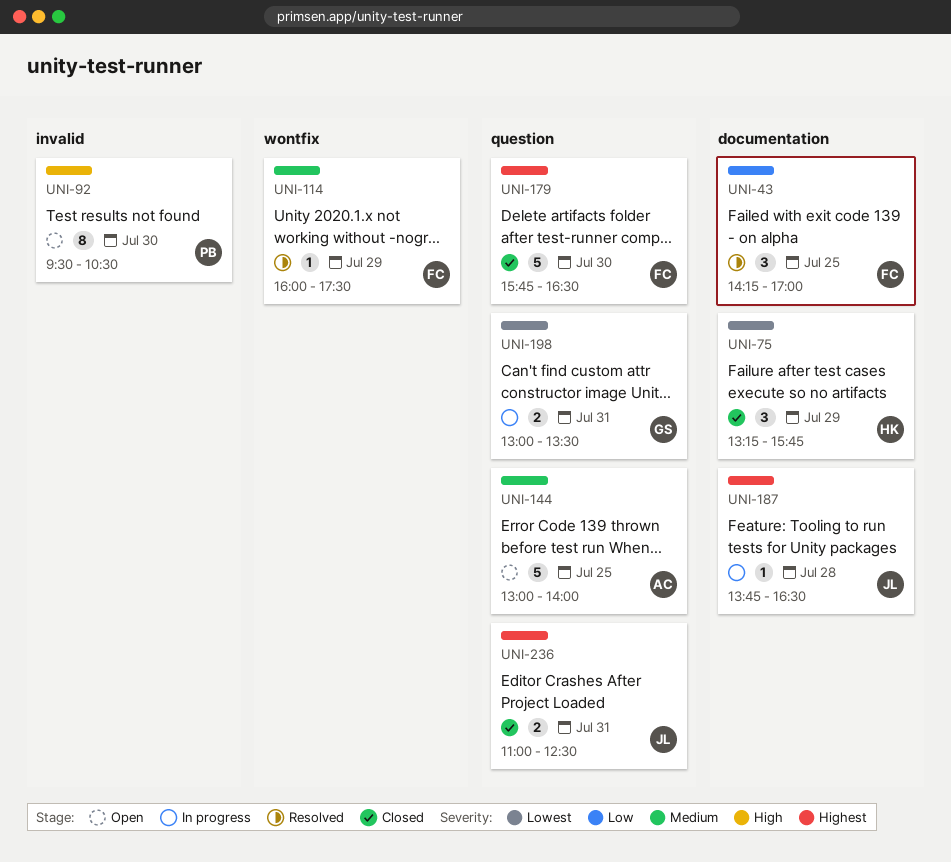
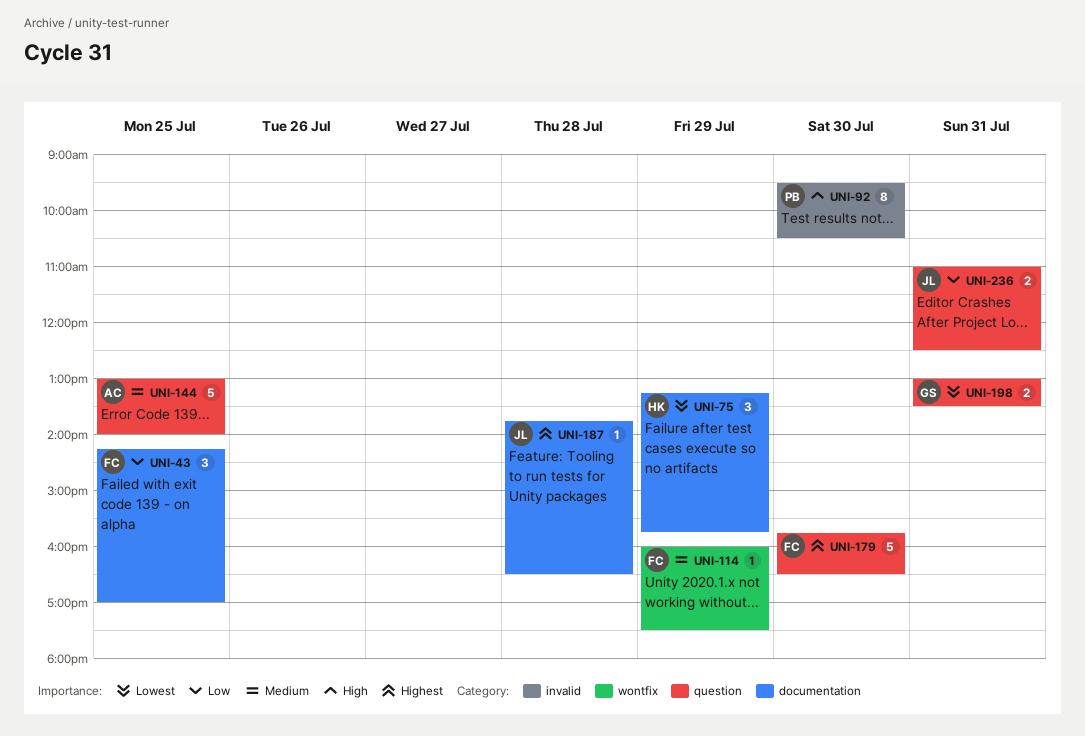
UNI-236, priority: Highest -> Low

